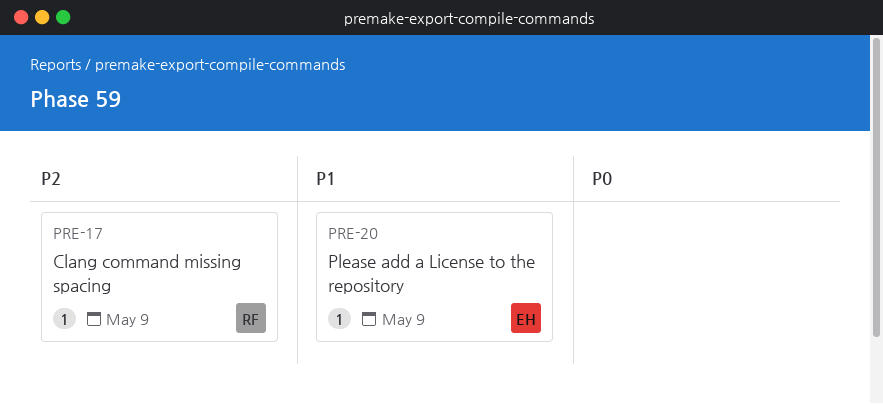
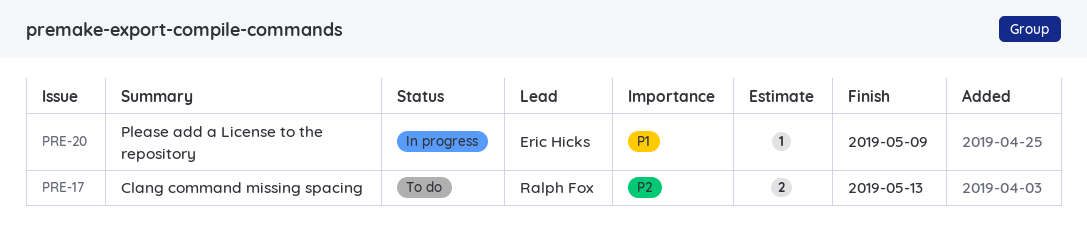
PRE-17, estimate: 1 -> 2
PRE-17, due: May 9 -> May 13

